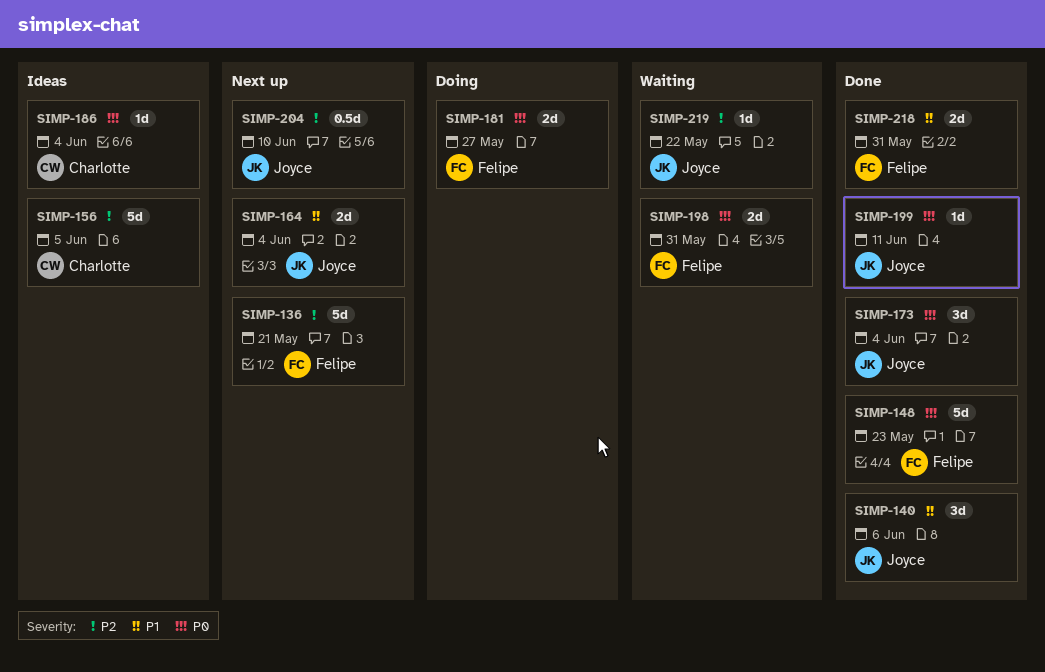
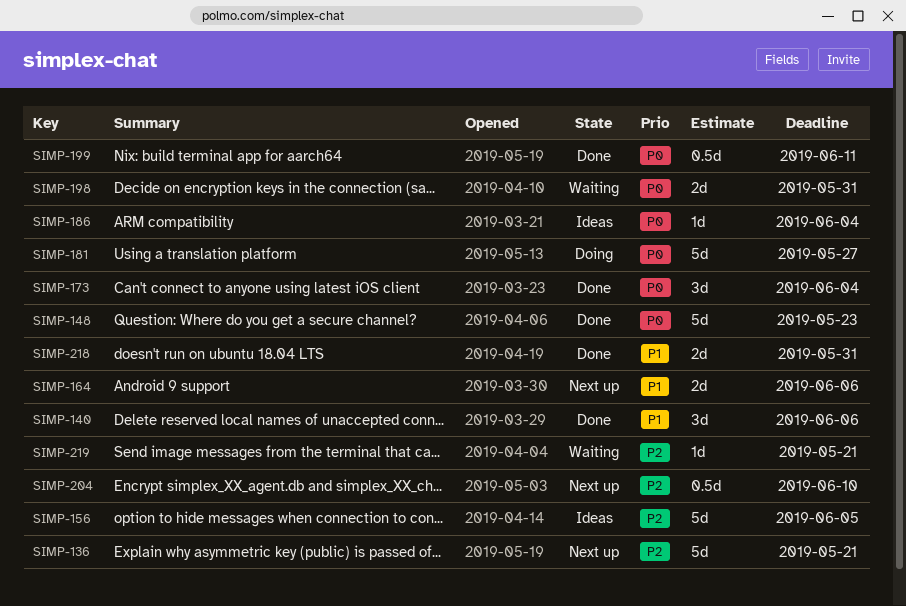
SIMP-164, due: Jun 4 -> Jun 6
SIMP-181, estimate: 2d -> 5d
SIMP-199, estimate: 1d -> 0.5d
SIMP-219, due: May 22 -> May 21

